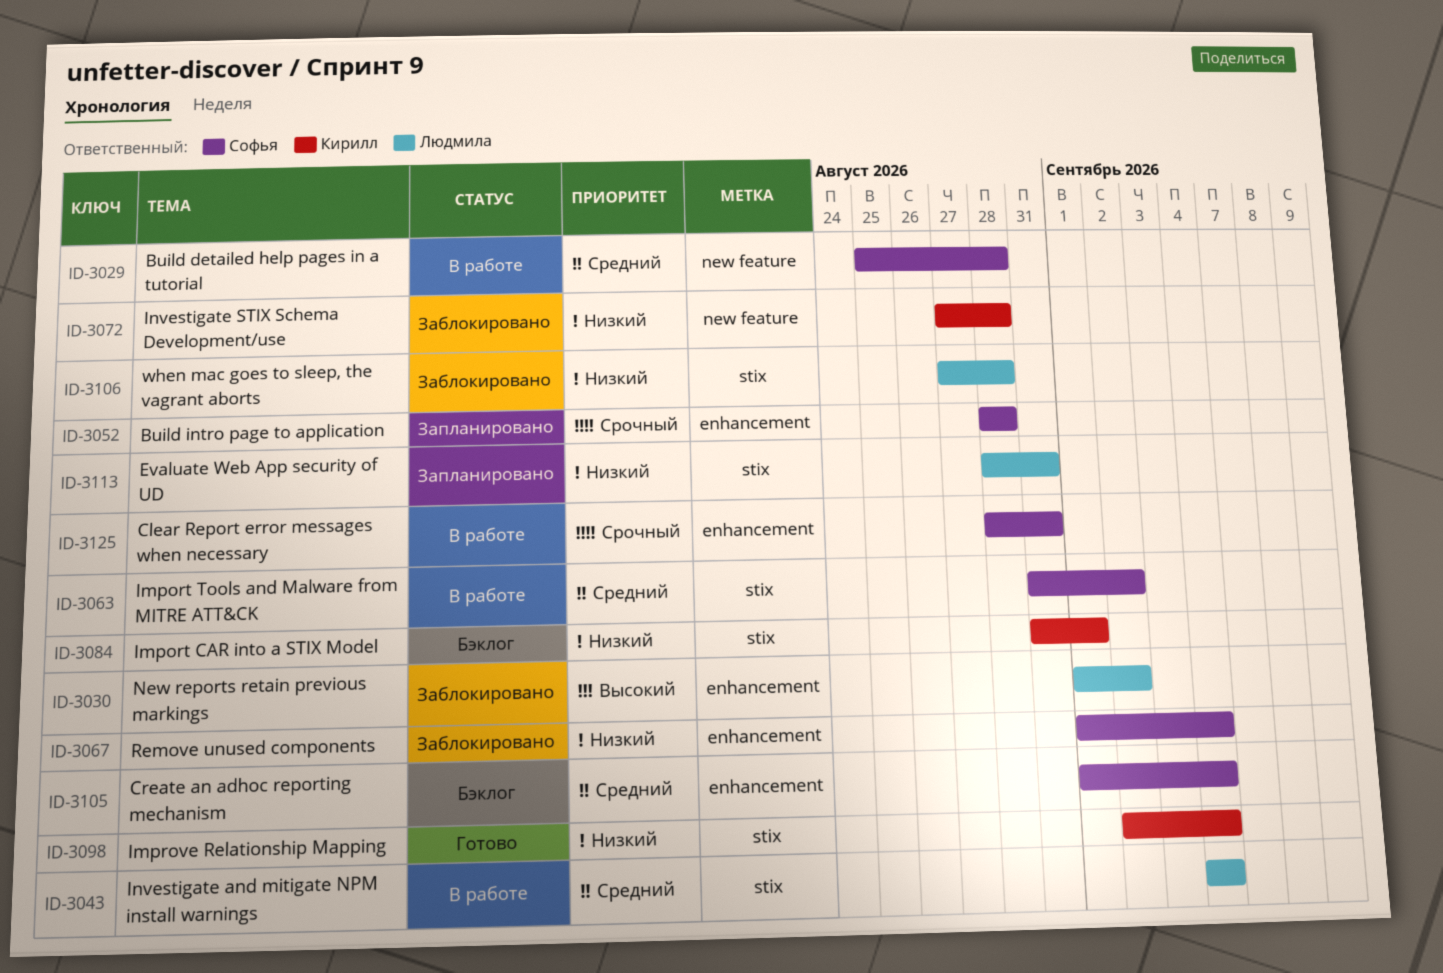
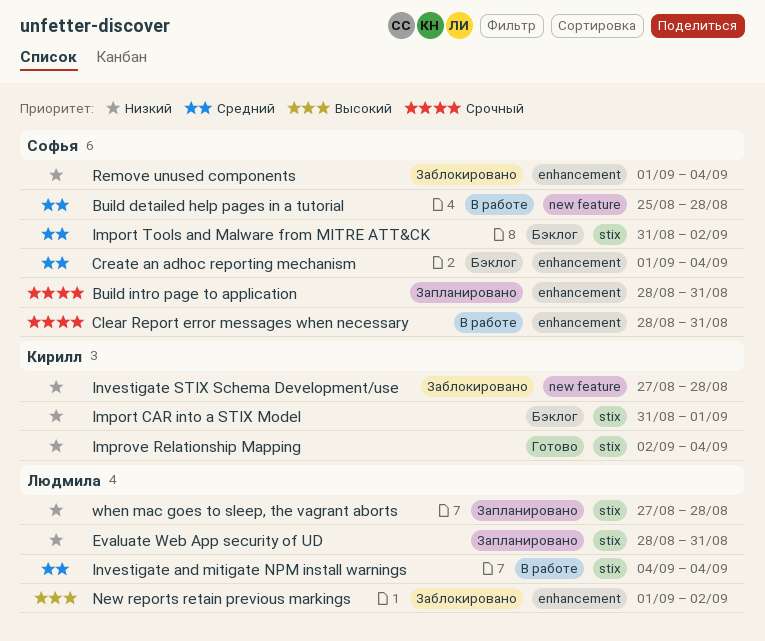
Build intro page to application, due: Aug 28 -> Aug 31
Import Tools and Malware from MITRE ATT&CK, status: В работе -> Бэклог
when mac goes to sleep, the vagrant aborts, status: Заблокировано -> Запланировано

